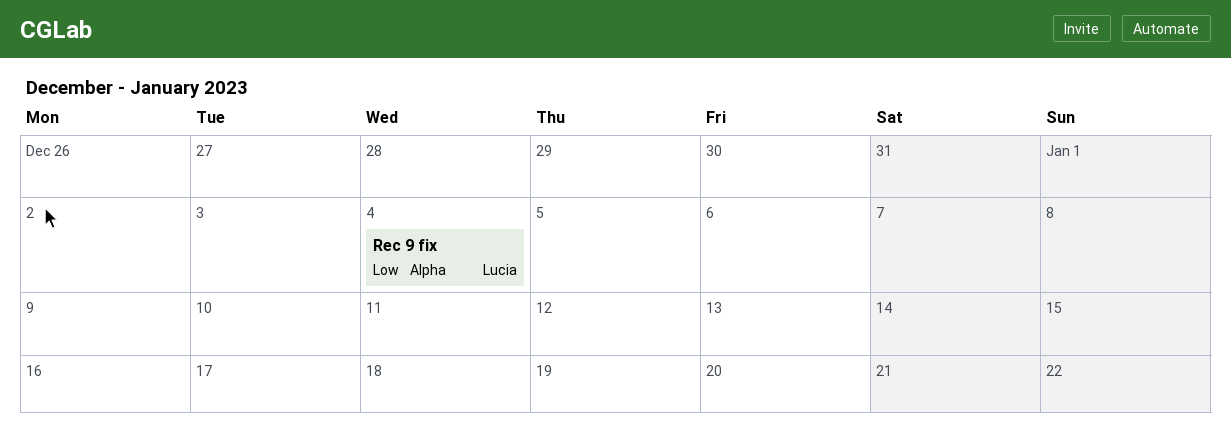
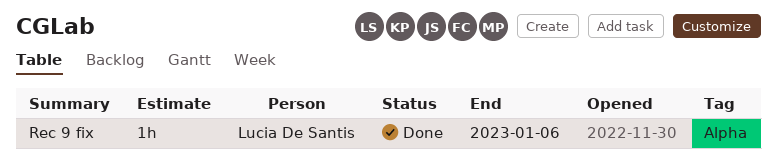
Rec 9 fix, due: Jan 4 -> Jan 6

